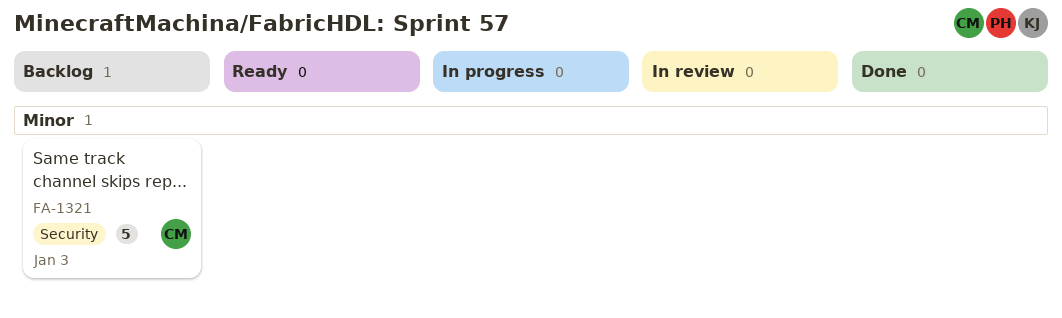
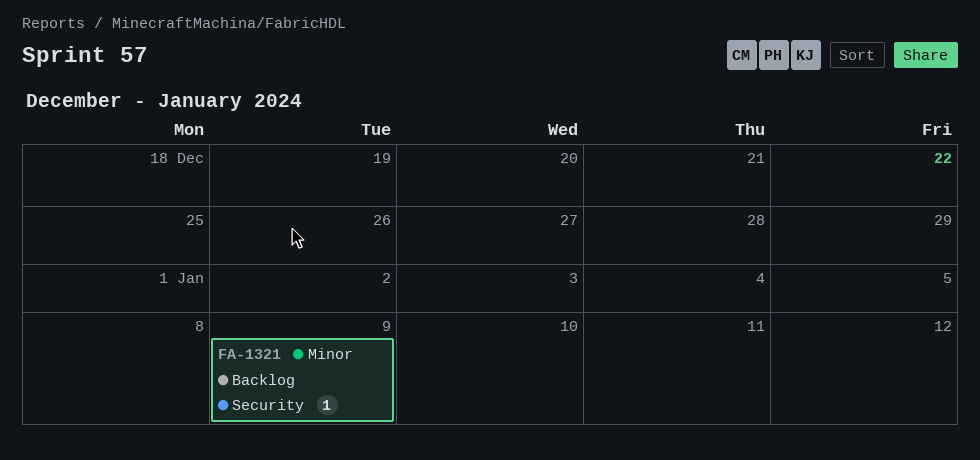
FA-1321, estimate: 5 -> 1
FA-1321, due: Jan 3 -> Jan 9

